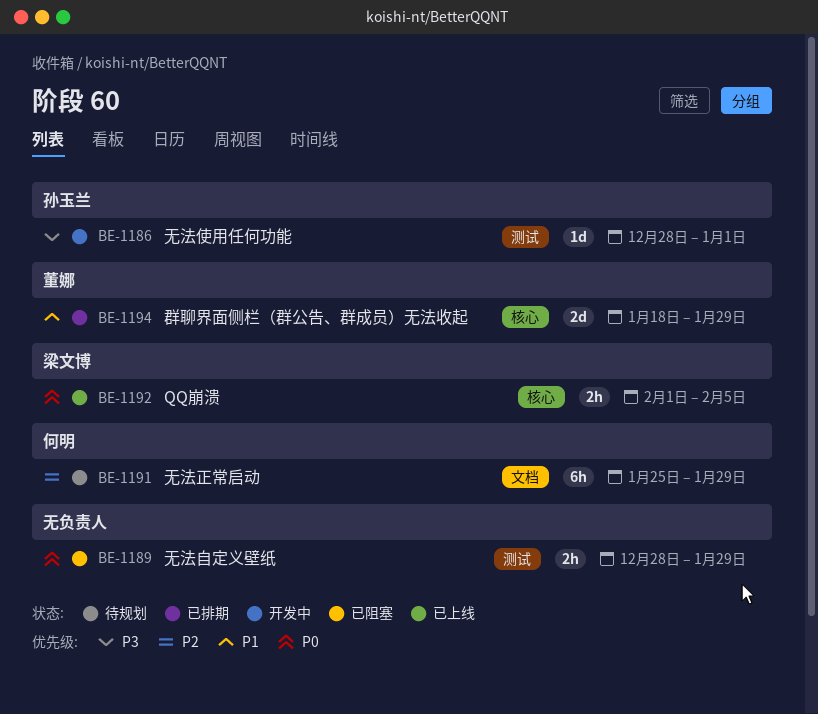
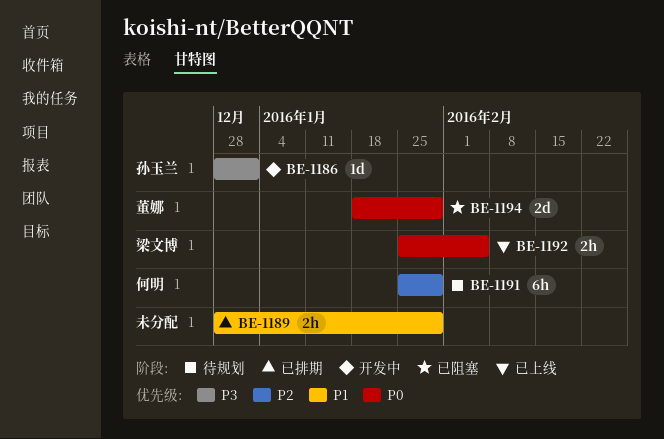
BE-1189, status: 已阻塞 -> 已排期
BE-1189, priority: P0 -> P1
BE-1192, start: Feb 1 -> Jan 25
BE-1194, status: 已排期 -> 已阻塞
BE-1194, priority: P1 -> P0

